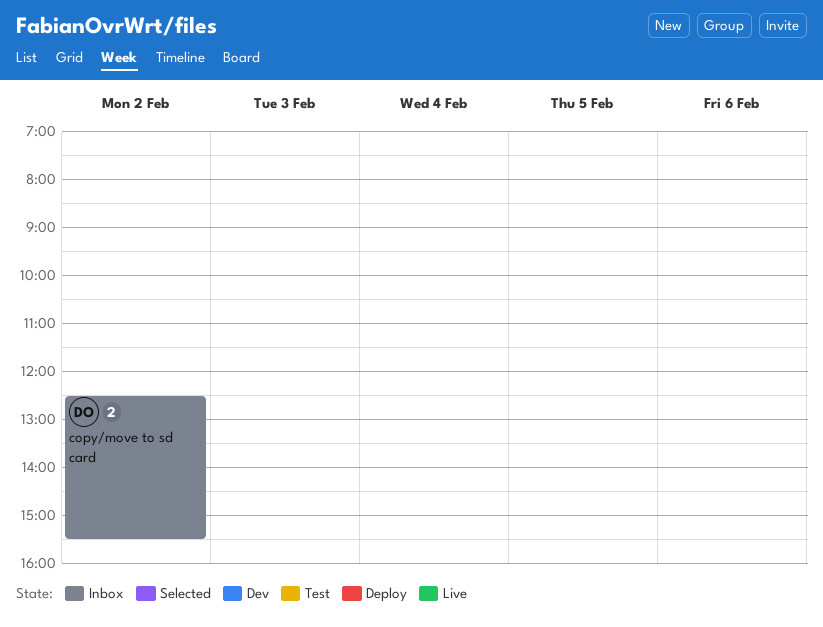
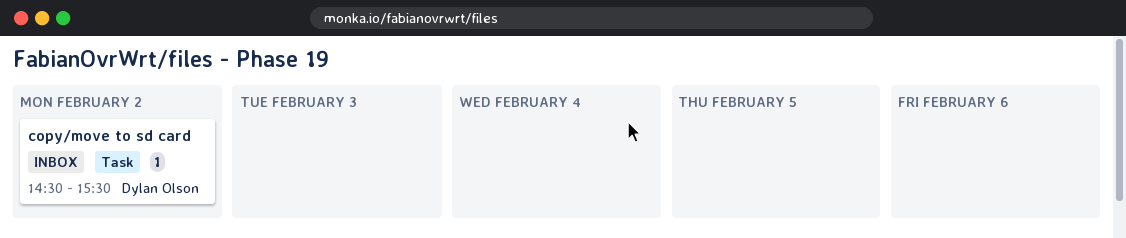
copy/move to sd card, estimate: 2 -> 1
copy/move to sd card, begins: 12:30 -> 14:30

